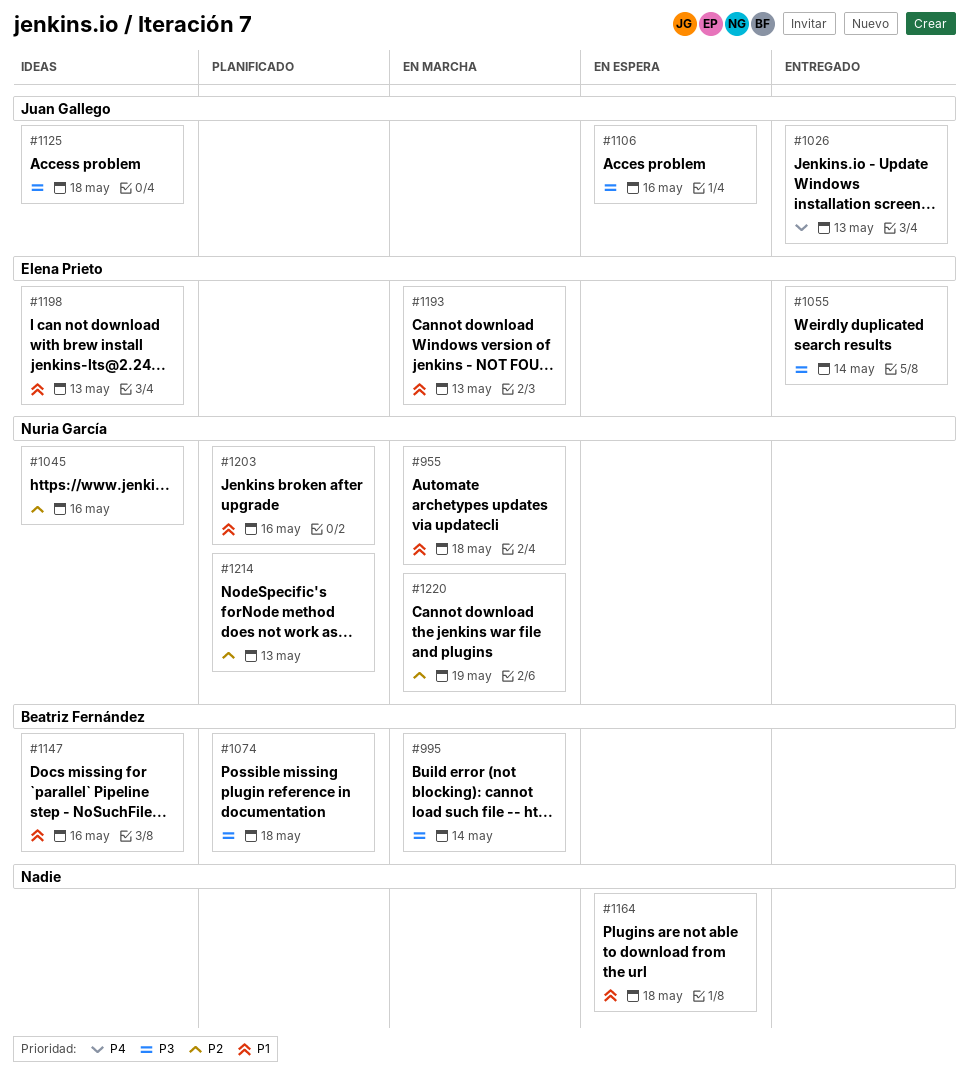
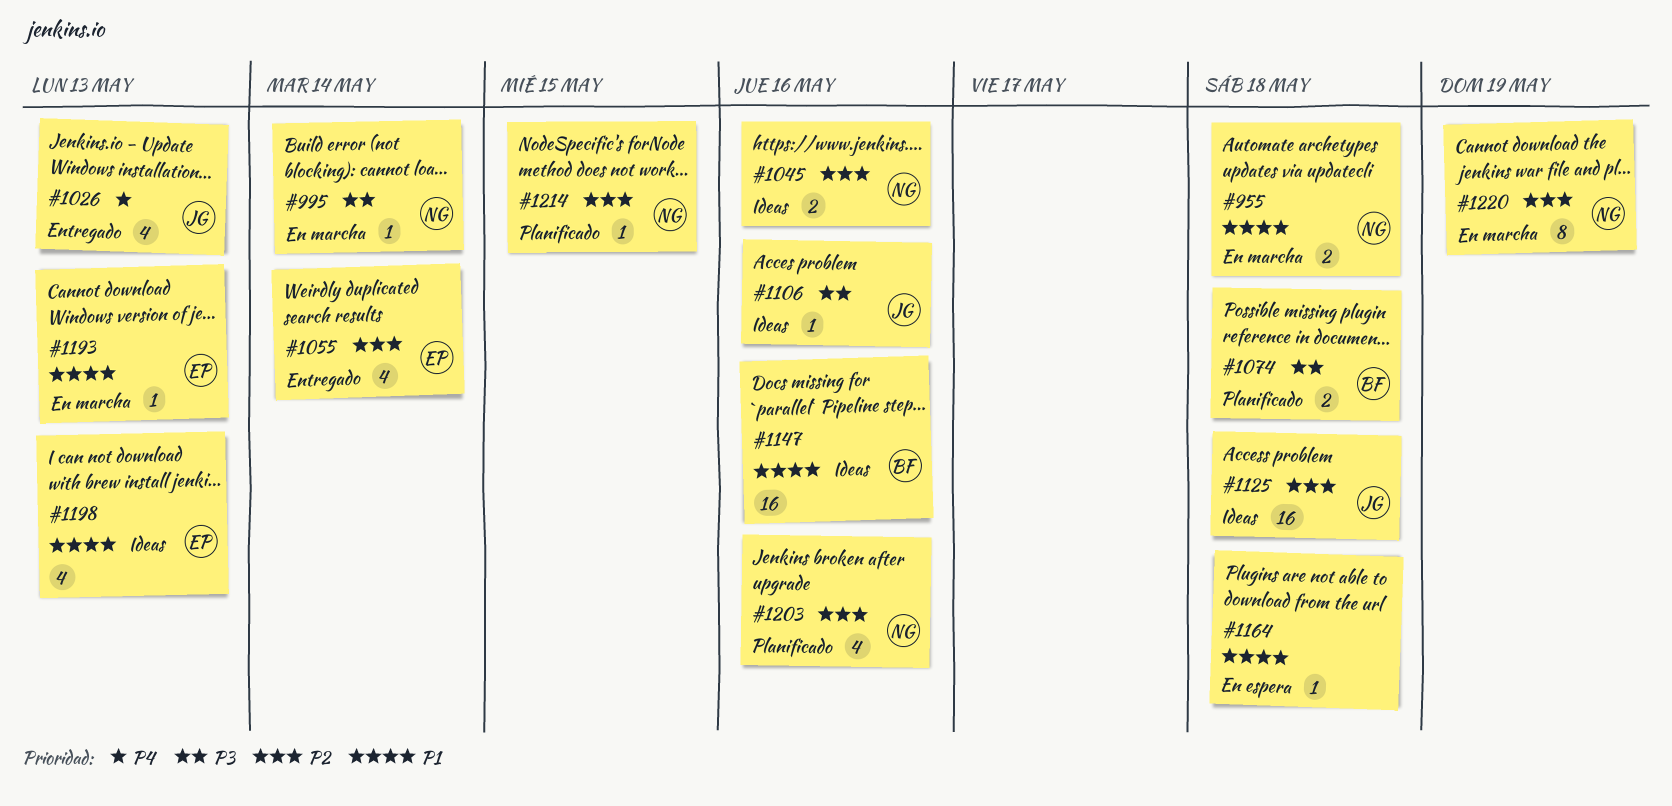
#995, owner: Beatriz Fernández -> Nuria García
#1055, priority: P3 -> P2
#1106, status: En espera -> Ideas
#1125, priority: P3 -> P2
#1203, priority: P1 -> P2
#1214, due: May 13 -> May 15

